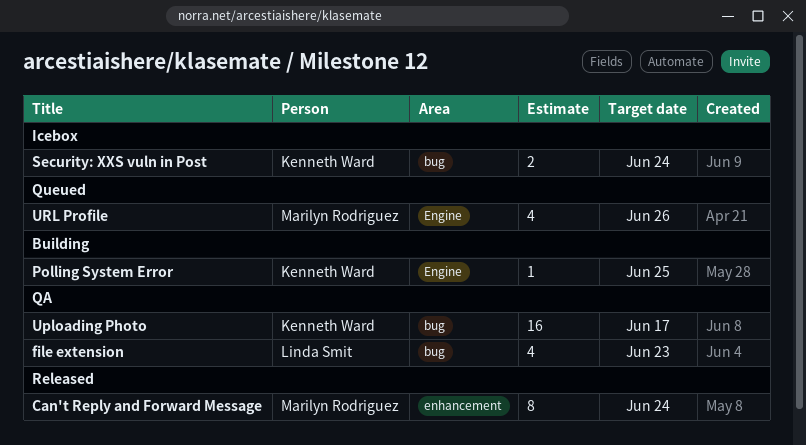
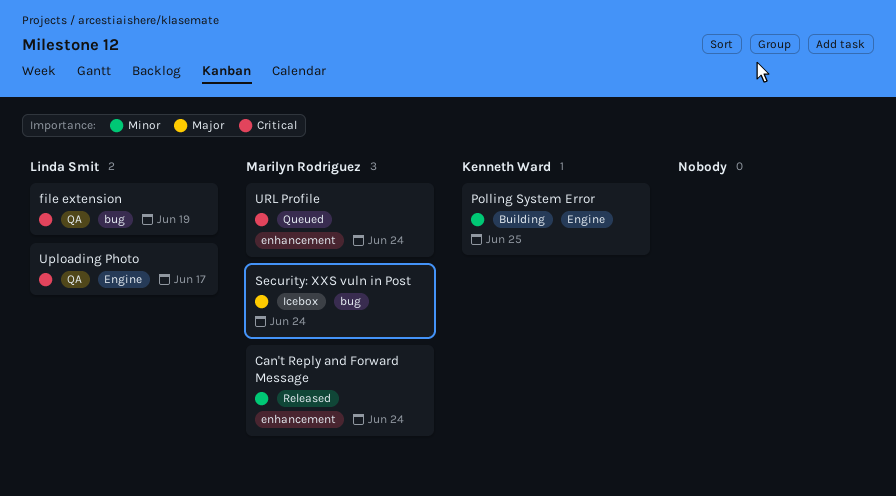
file extension, due: Jun 23 -> Jun 19
Security: XXS vuln in Post, owner: Kenneth Ward -> Marilyn Rodriguez
Uploading Photo, owner: Kenneth Ward -> Linda Smit
Uploading Photo, label: bug -> Engine
URL Profile, label: Engine -> enhancement
URL Profile, due: Jun 26 -> Jun 24

